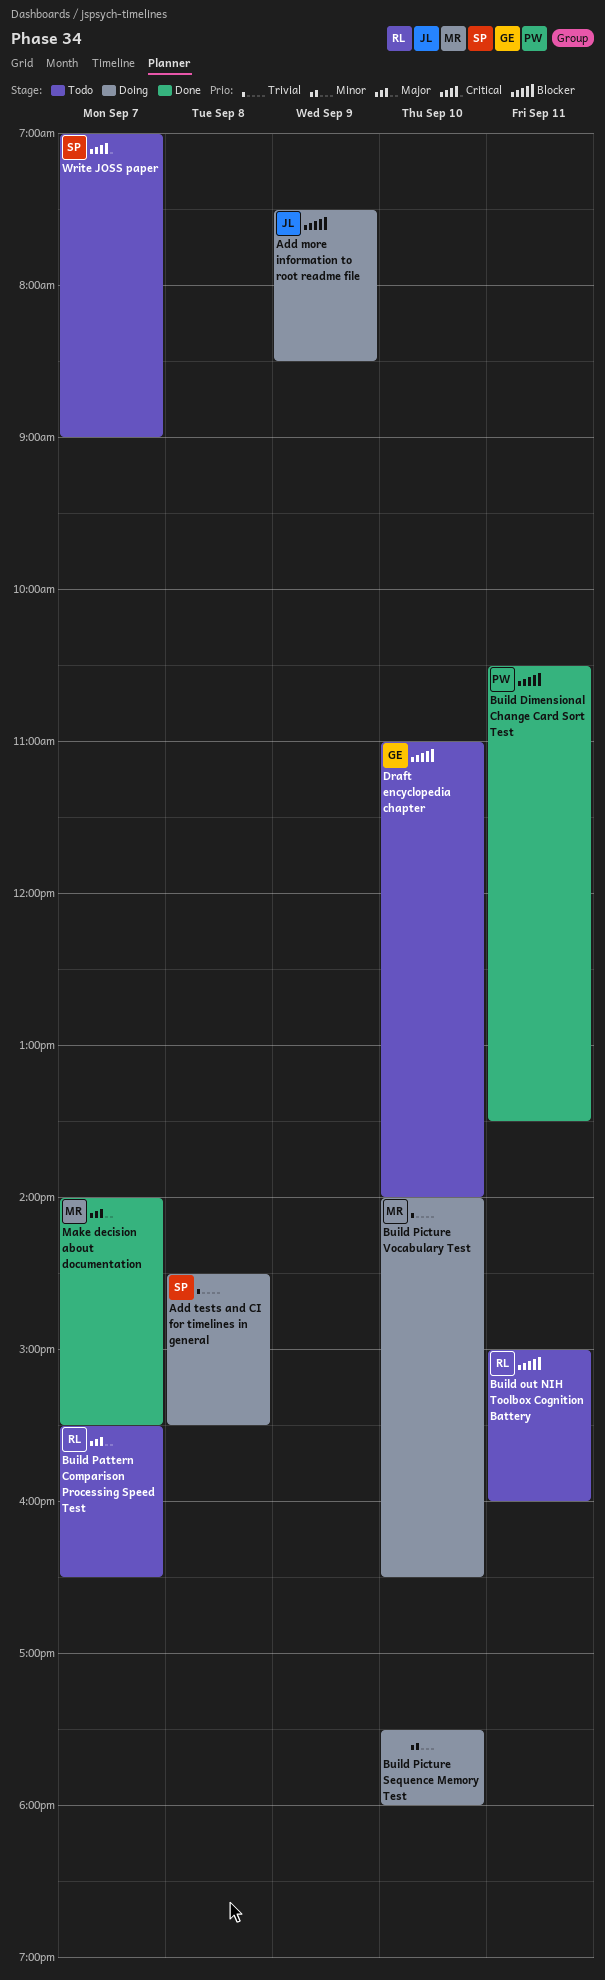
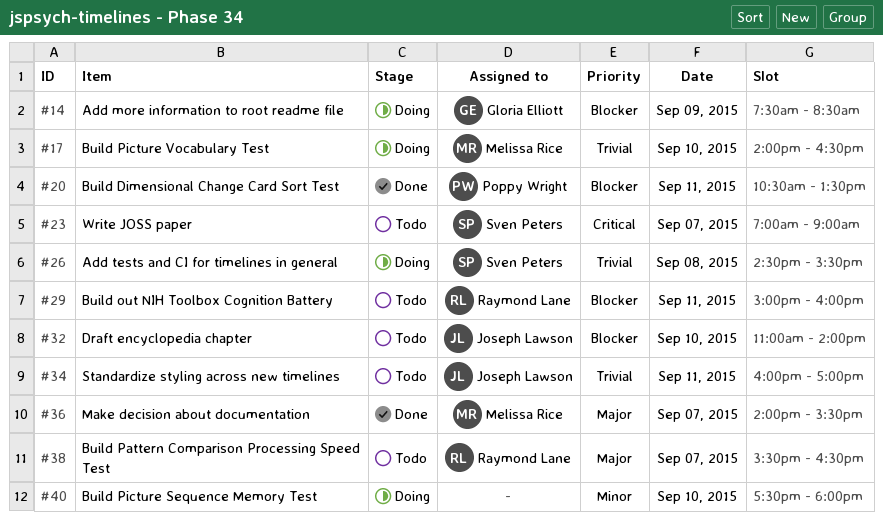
Add more information to root readme file, owner: Joseph Lawson -> Gloria Elliott
Draft encyclopedia chapter, owner: Gloria Elliott -> Joseph Lawson
Standardize styling across new timelines: none -> present

